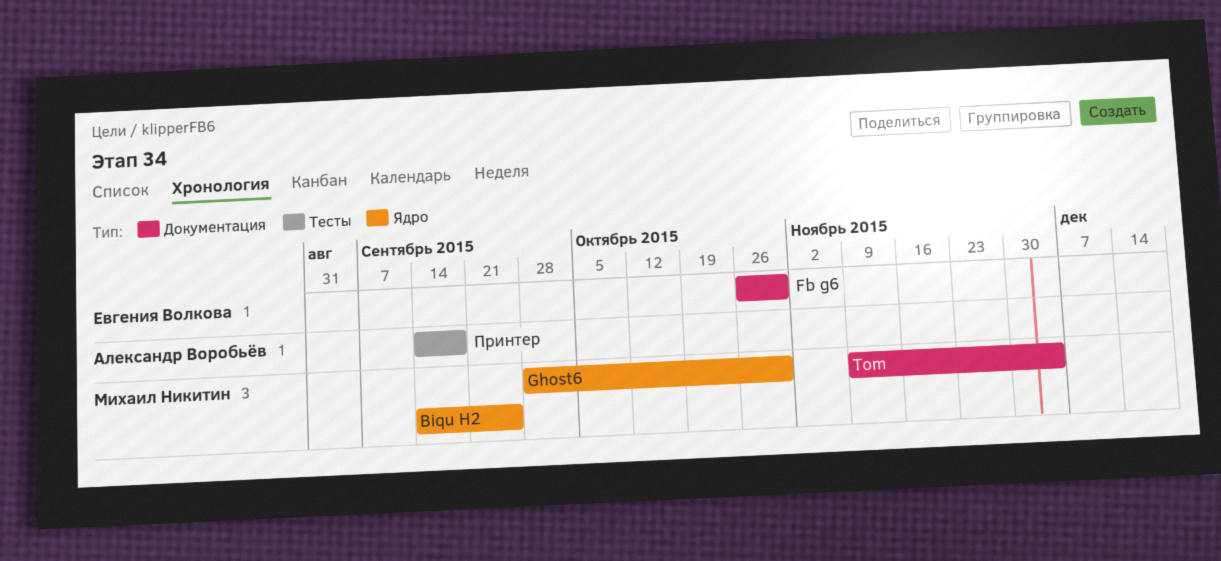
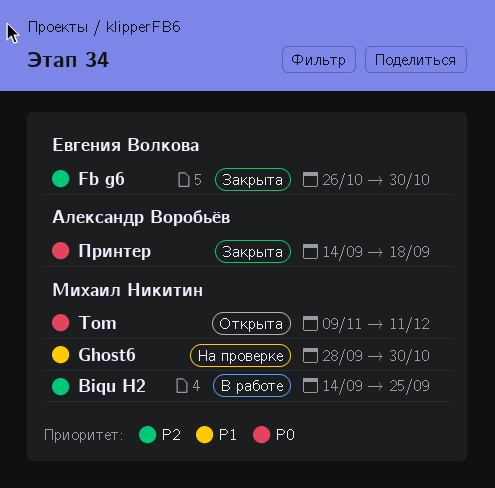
Tom, due: Dec 4 -> Dec 11

